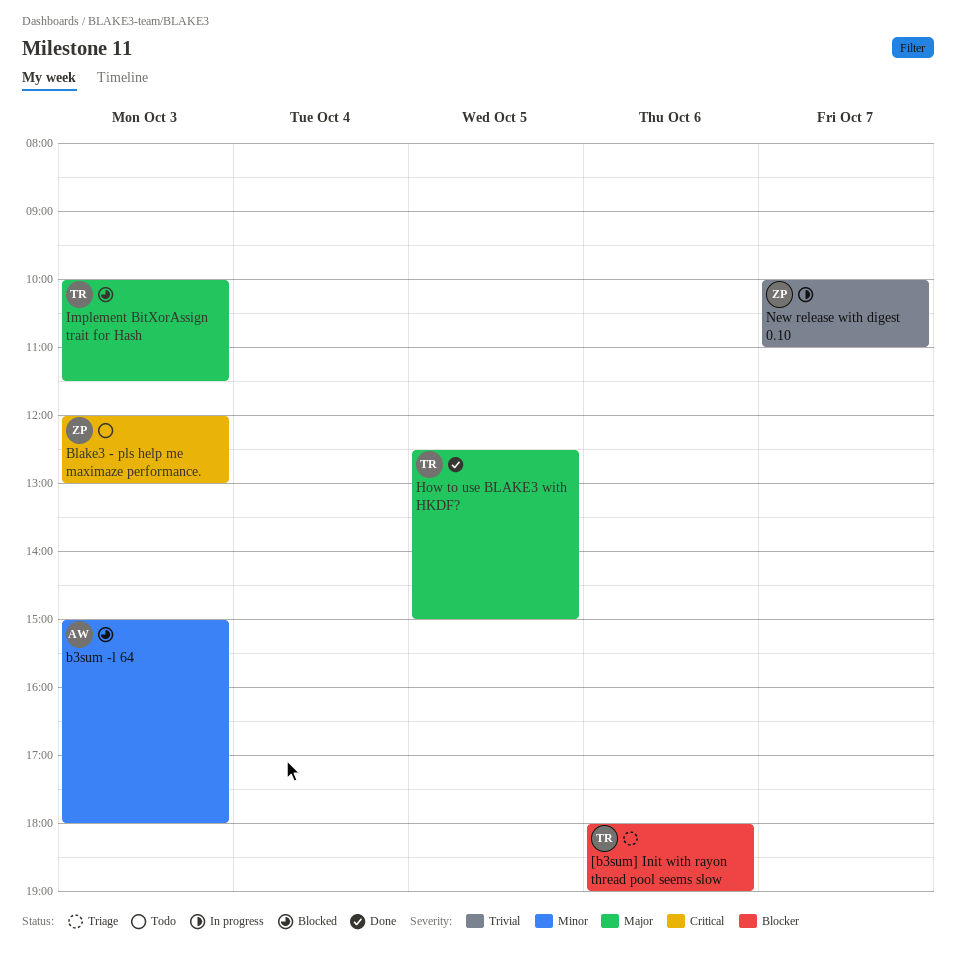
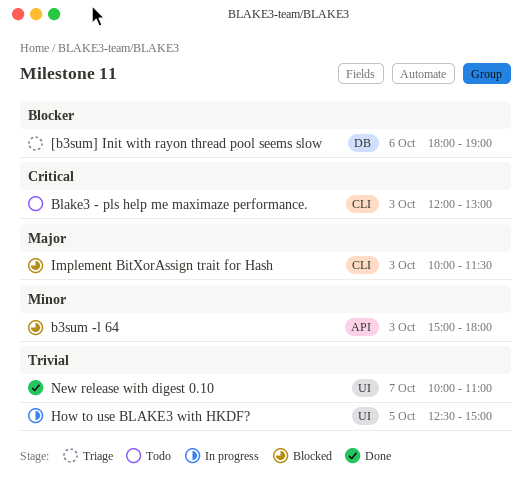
How to use BLAKE3 with HKDF?, status: Done -> In progress
How to use BLAKE3 with HKDF?, priority: Major -> Trivial
New release with digest 0.10, status: In progress -> Done

